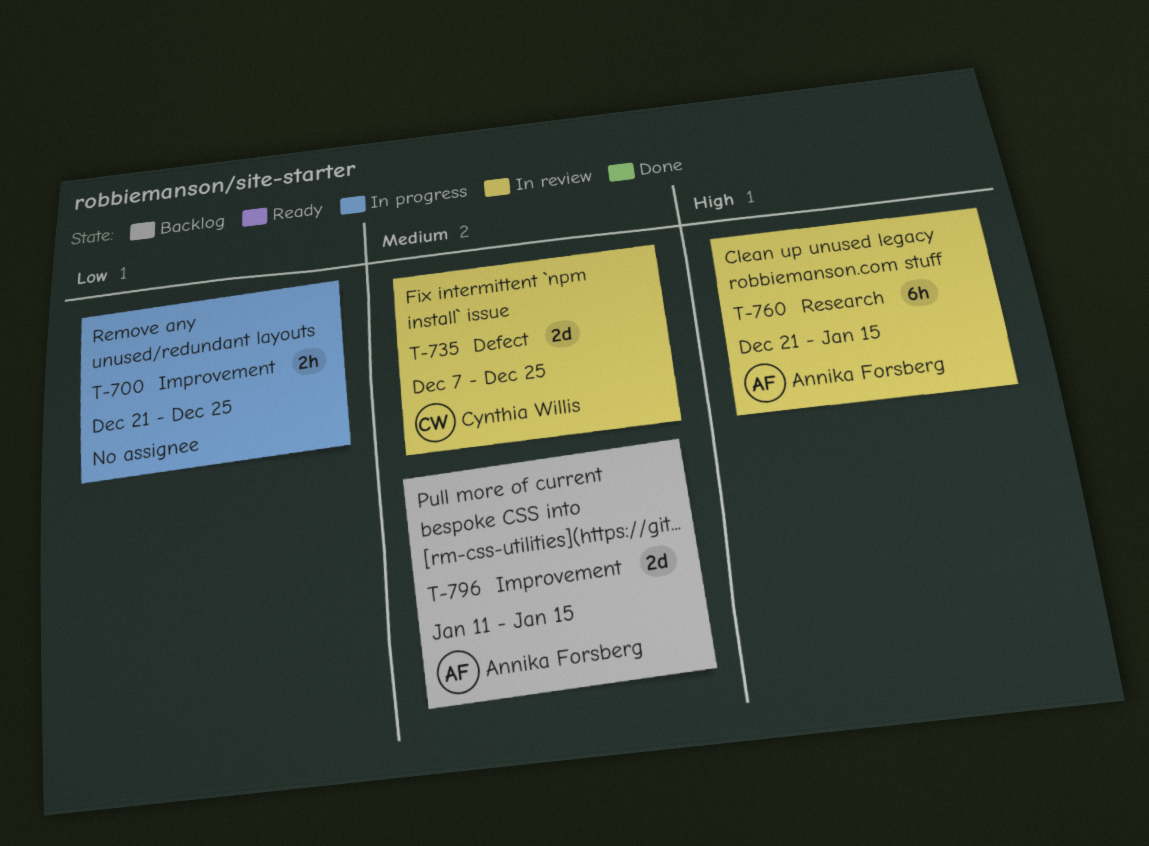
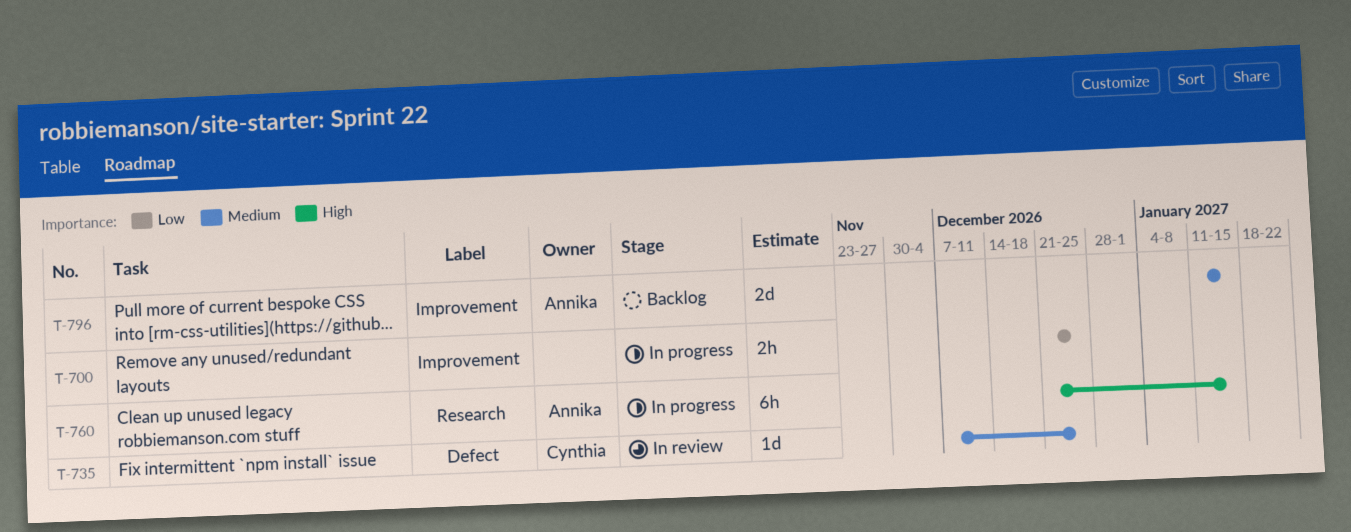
T-735, estimate: 2d -> 1d
T-760, status: In review -> In progress

